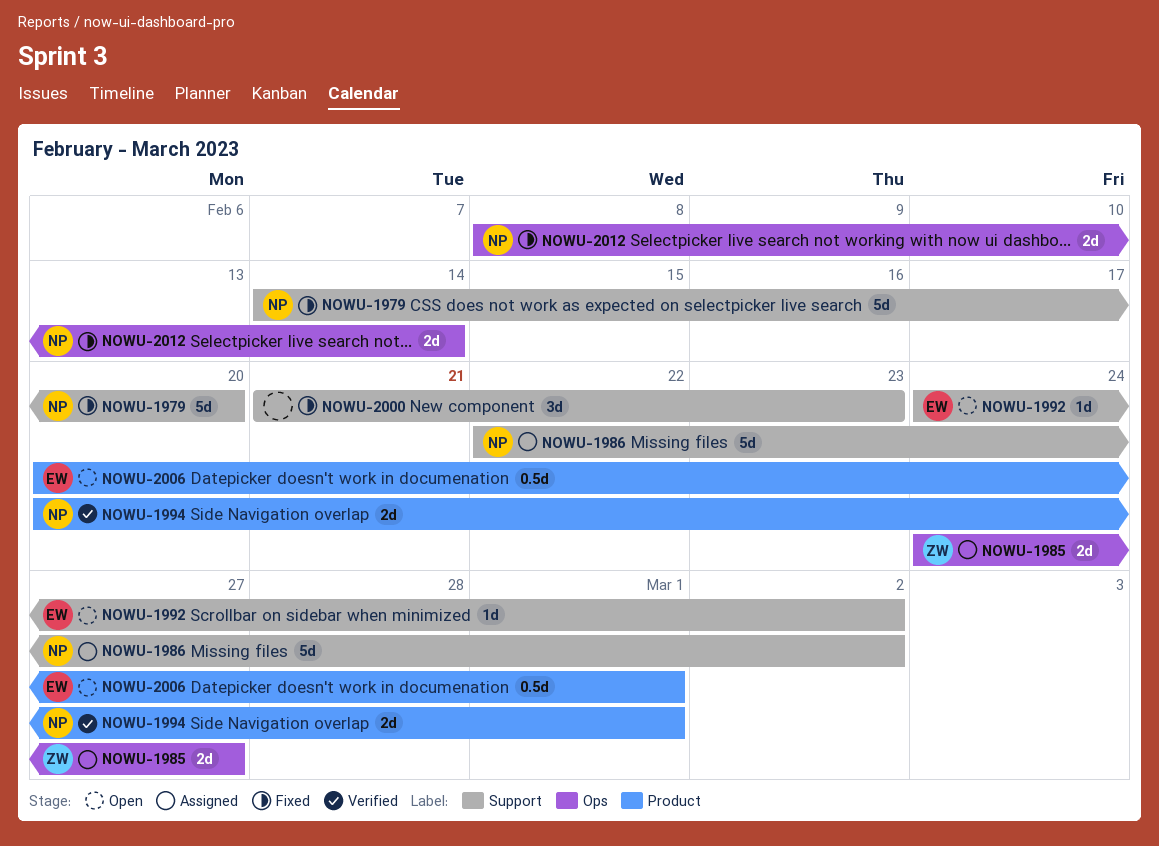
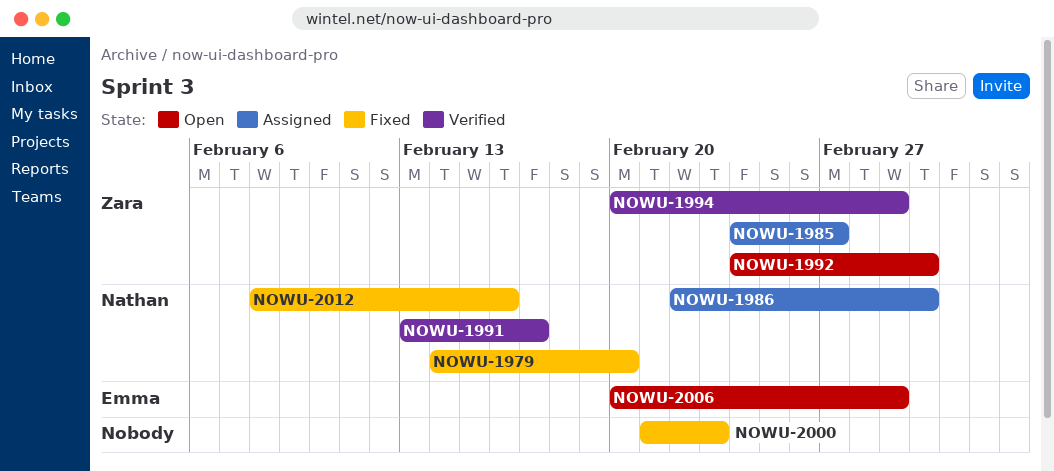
NOWU-1991: none -> present
NOWU-1992, owner: Emma -> Zara
NOWU-1994, owner: Nathan -> Zara
NOWU-2012, due: Feb 14 -> Feb 16

